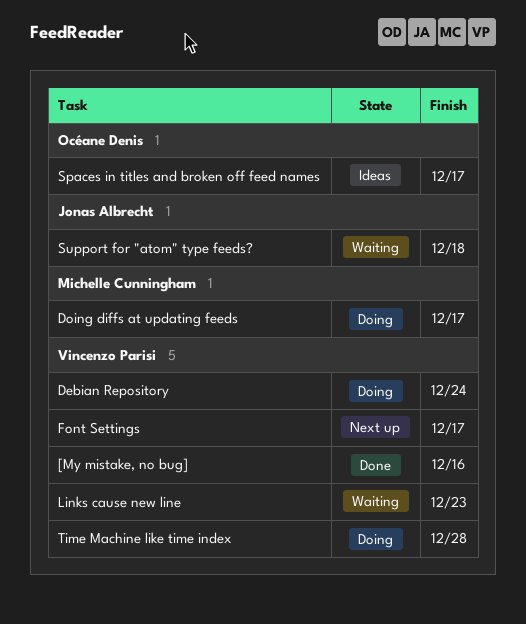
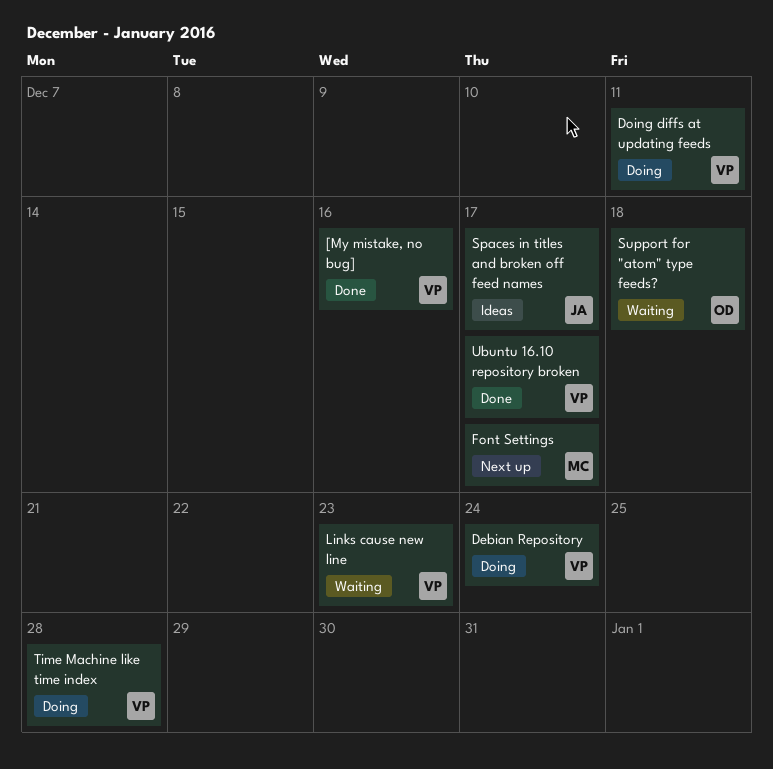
Doing diffs at updating feeds, owner: Michelle Cunningham -> Vincenzo Parisi
Doing diffs at updating feeds, due: Dec 17 -> Dec 11
Font Settings, owner: Vincenzo Parisi -> Michelle Cunningham
Spaces in titles and broken off feed names, owner: Océane Denis -> Jonas Albrecht
Support for "atom" type feeds?, owner: Jonas Albrecht -> Océane Denis
Ubuntu 16.10 repository broken: none -> present

